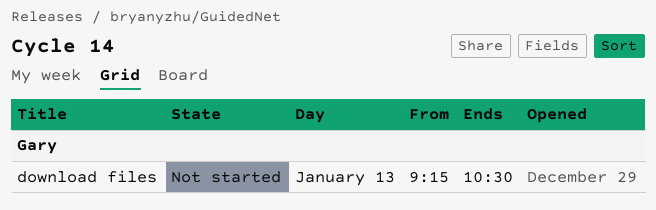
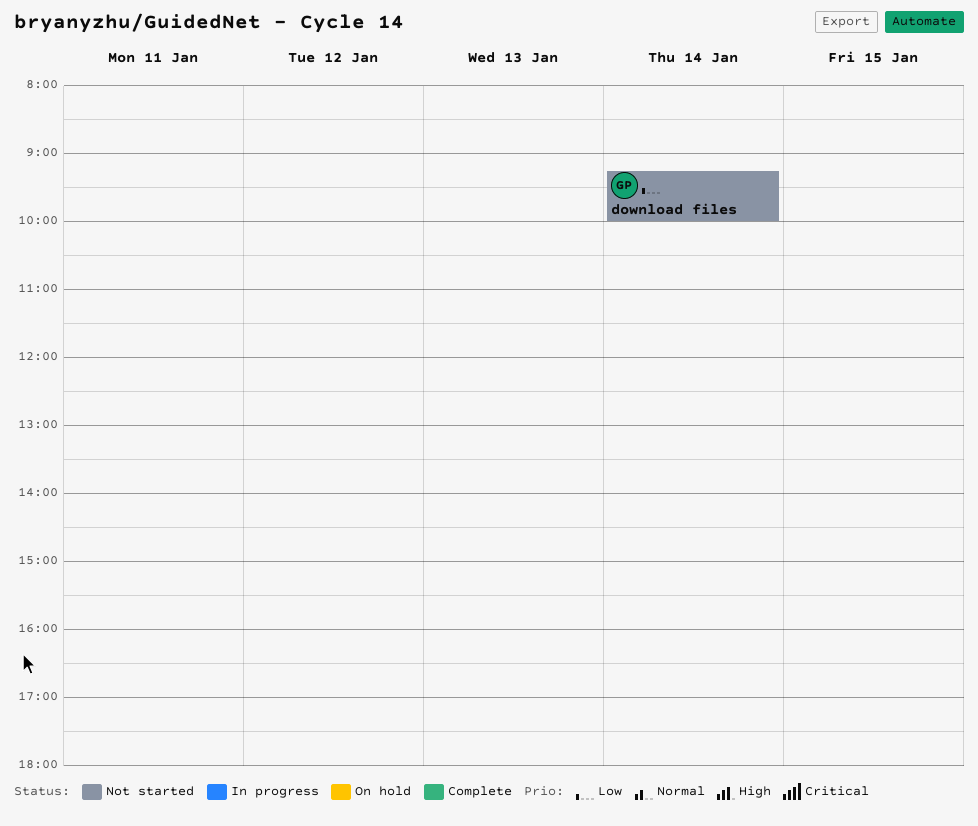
download files, day: Jan 13 -> Jan 14
download files, ends: 10:30 -> 10:00

